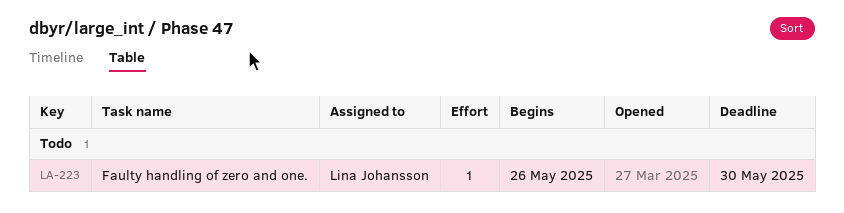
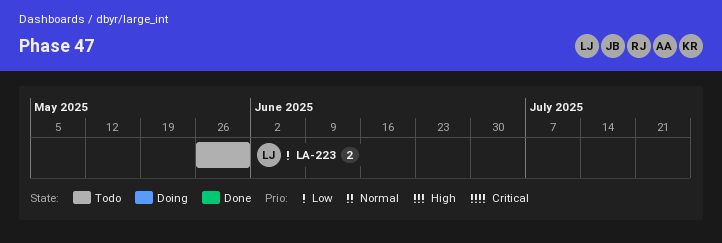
LA-223, estimate: 1 -> 2

